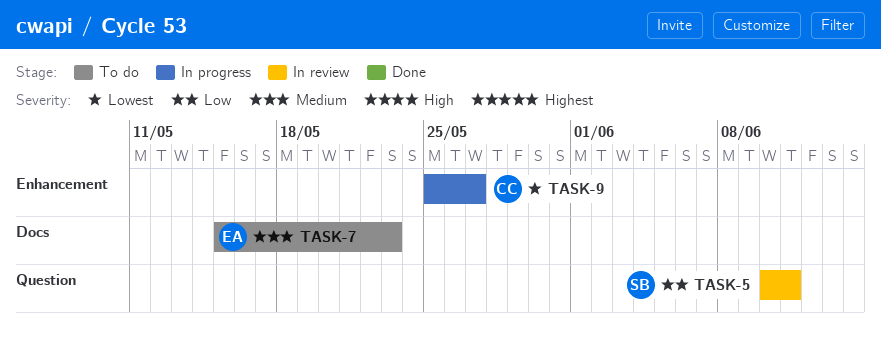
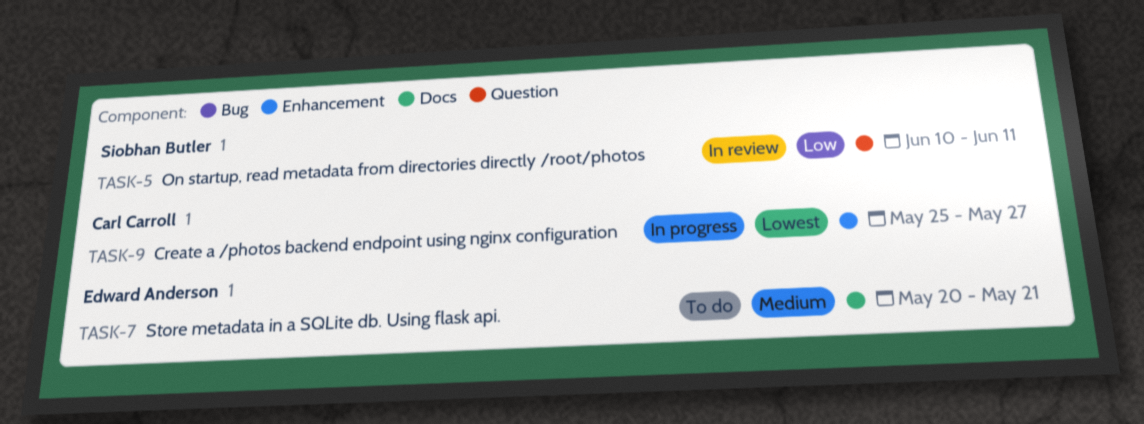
TASK-7, start: May 15 -> May 20
TASK-7, due: May 23 -> May 21

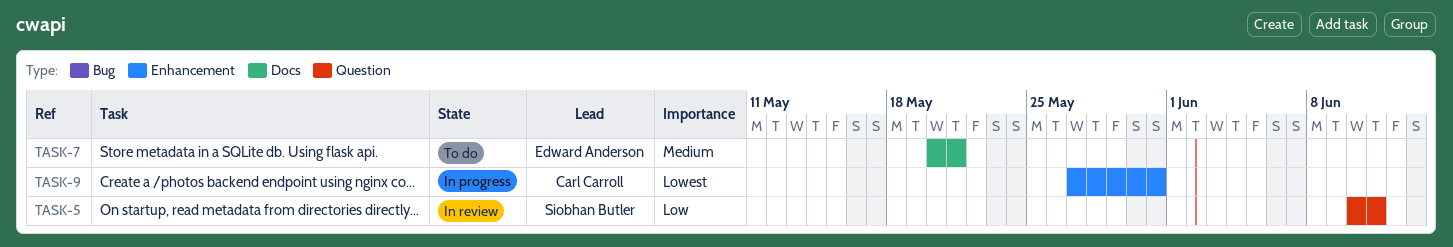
TASK-9, start: May 25 -> May 27
TASK-9, due: May 27 -> May 31

